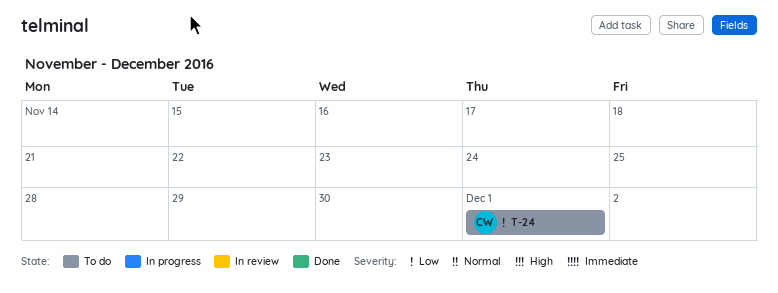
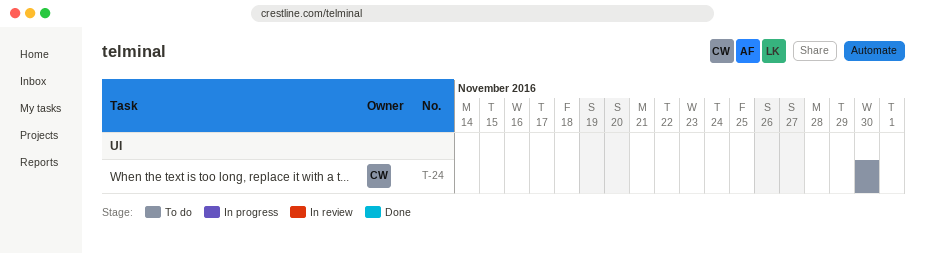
T-24, start: Dec 1 -> Nov 30
T-24, due: Dec 1 -> Nov 30

